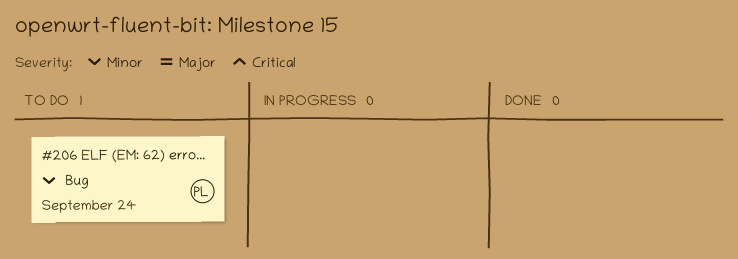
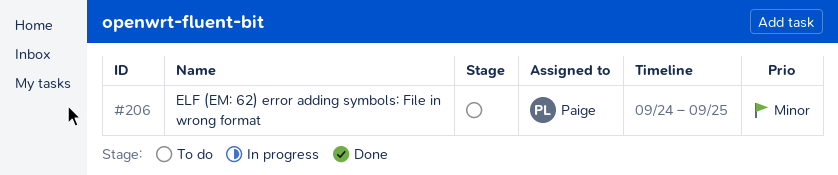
#206, due: Sep 24 -> Sep 25

